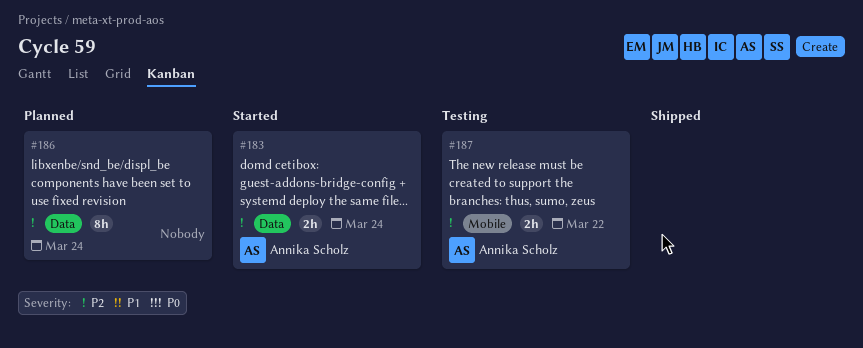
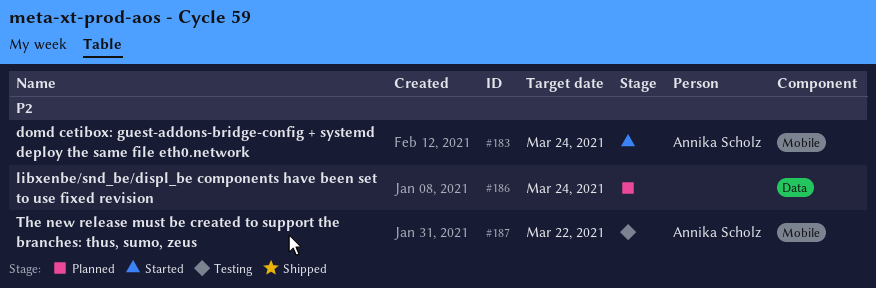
#183, label: Data -> Mobile

